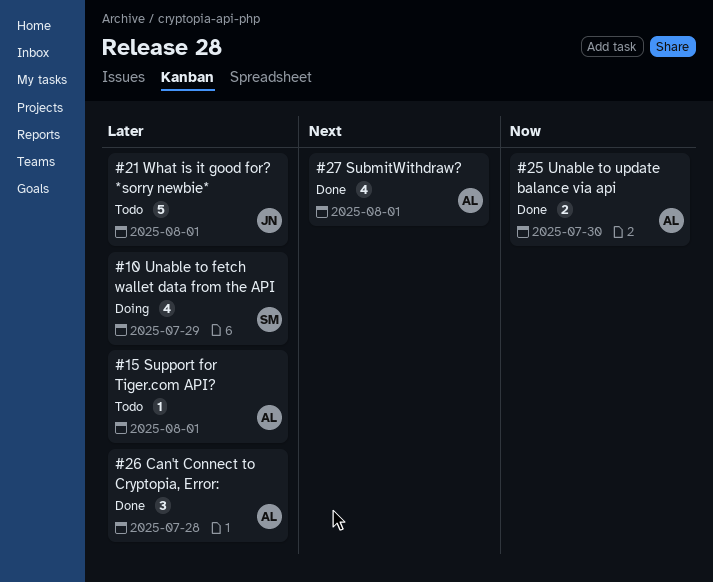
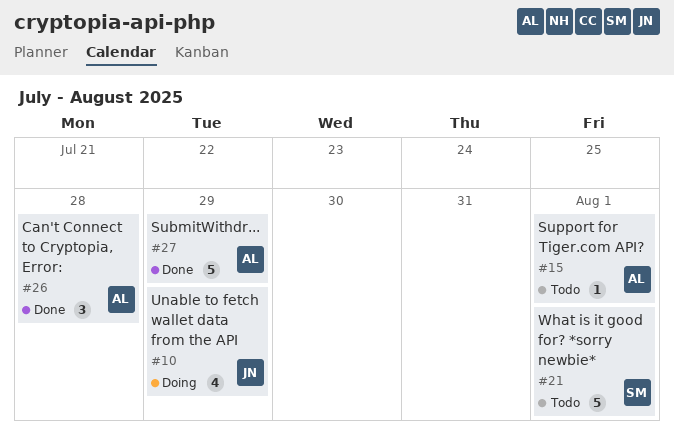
#10, owner: SM -> JN
#21, owner: JN -> SM
#25: present -> none
#27, estimate: 4 -> 5
#27, due: Aug 1 -> Jul 29

